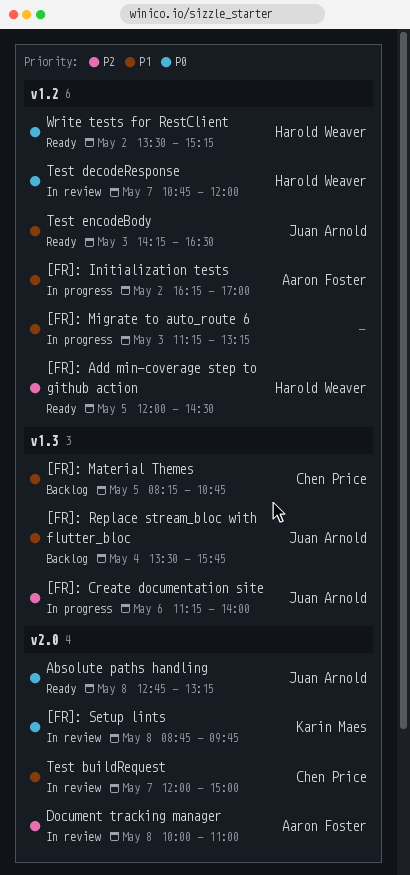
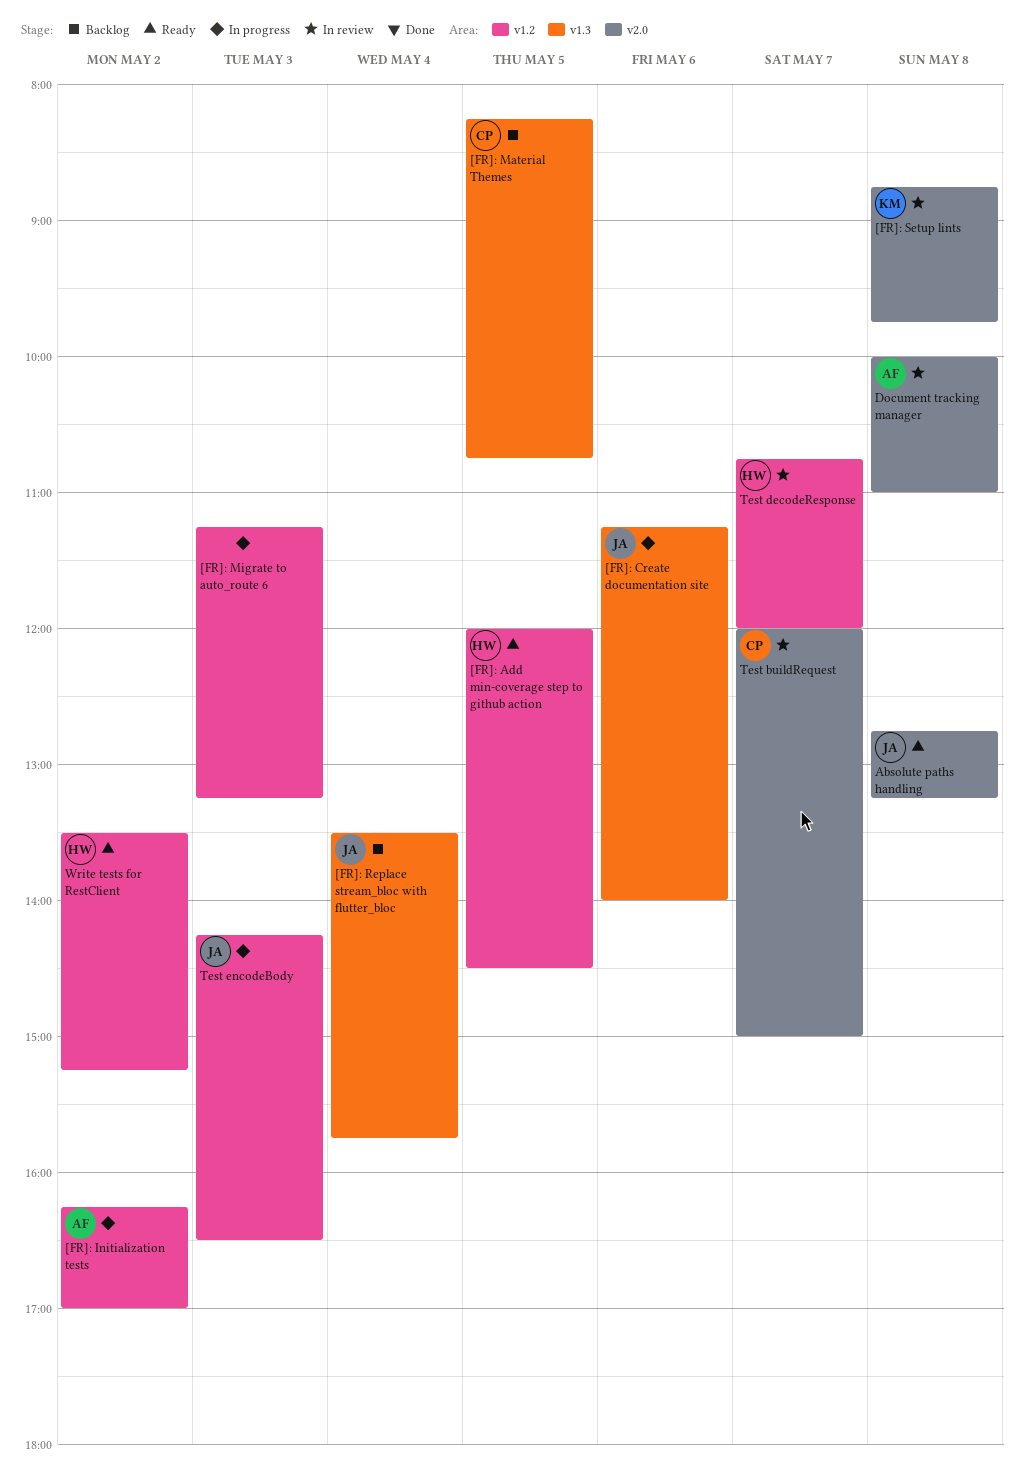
Test encodeBody, status: Ready -> In progress

